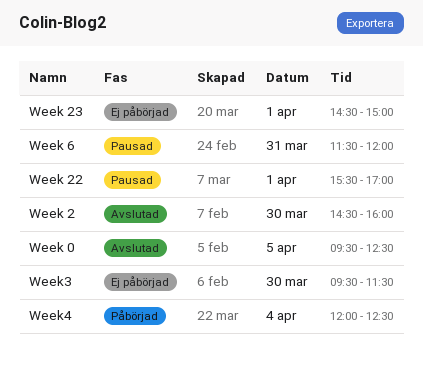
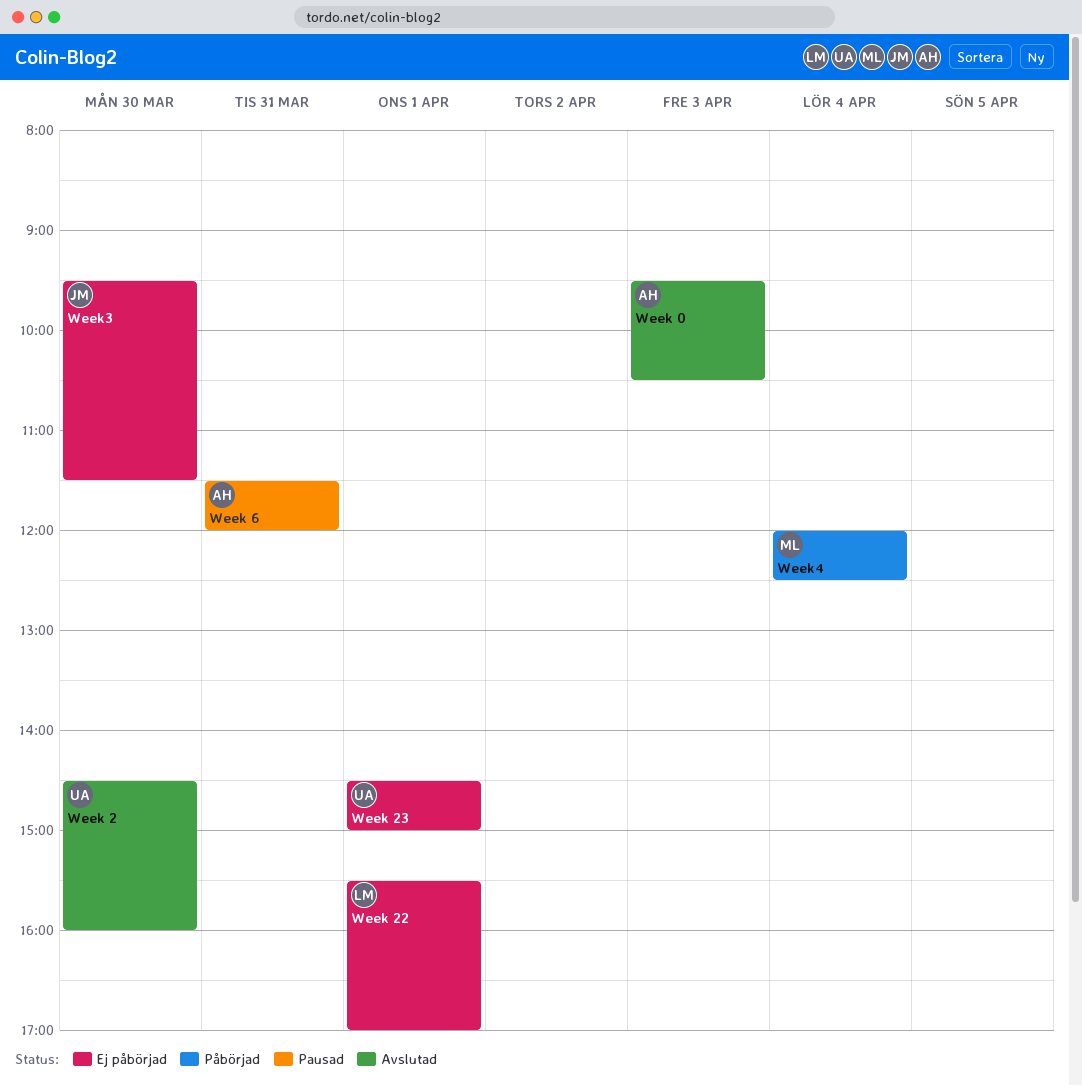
Week 0, day: Apr 5 -> Apr 3
Week 0, ends: 12:30 -> 10:30
Week 22, status: Pausad -> Ej påbörjad

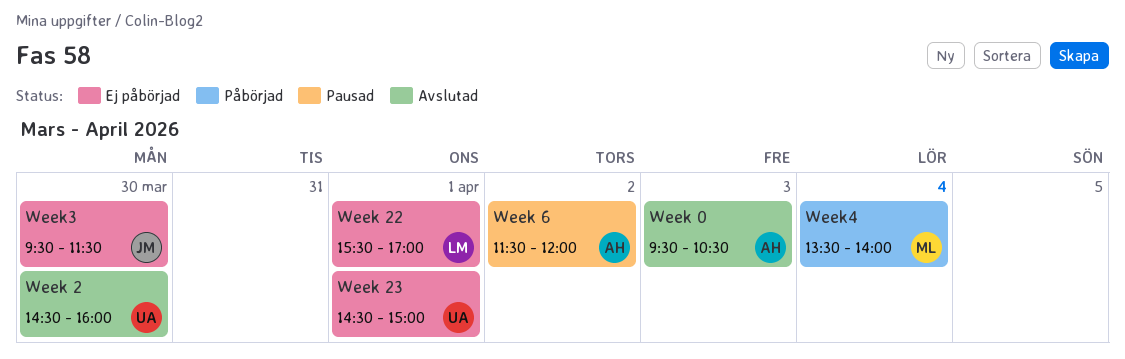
Week 6, day: Mar 31 -> Apr 2
Week4, begins: 12:00 -> 13:30
Week4, ends: 12:30 -> 14:00

